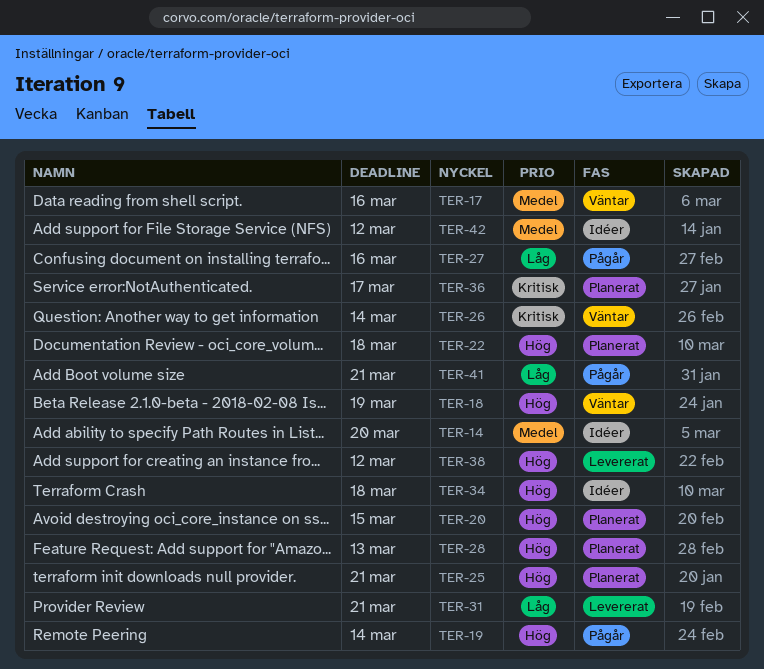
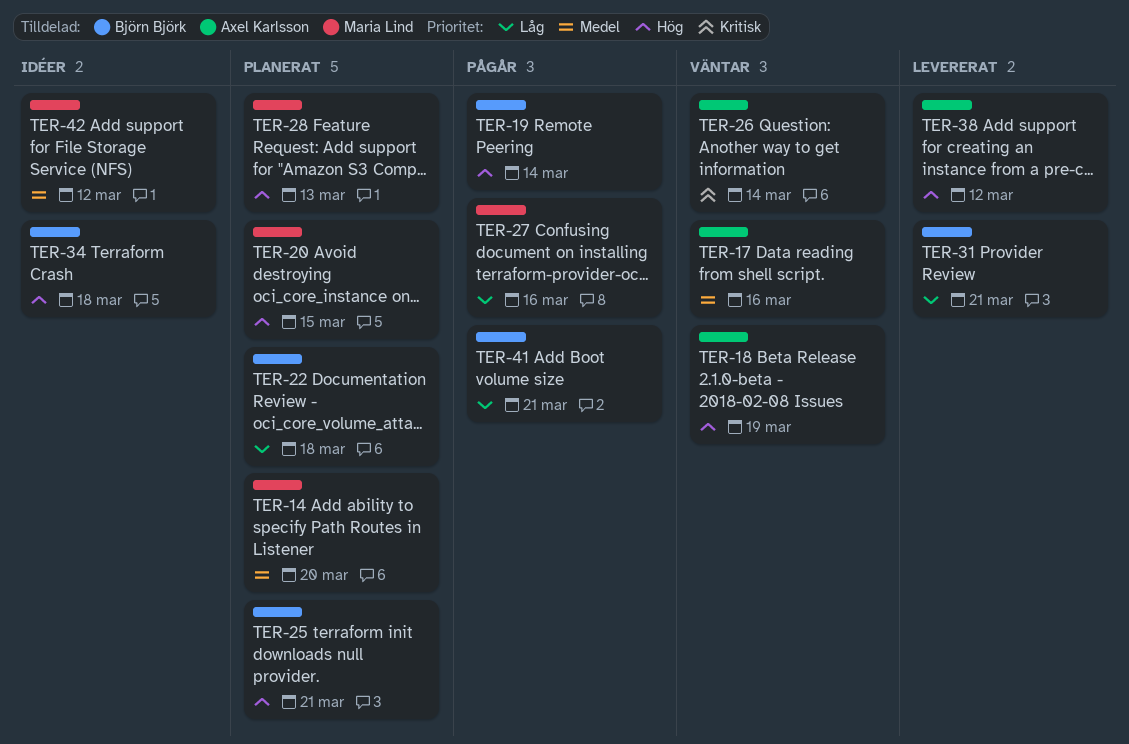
TER-14, status: Idéer -> Planerat
TER-22, priority: Hög -> Låg
TER-36: present -> none

